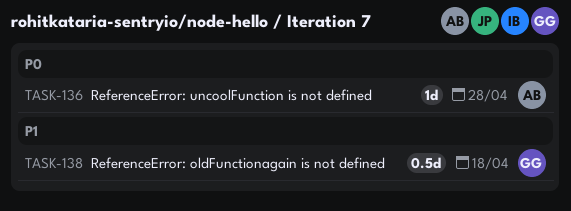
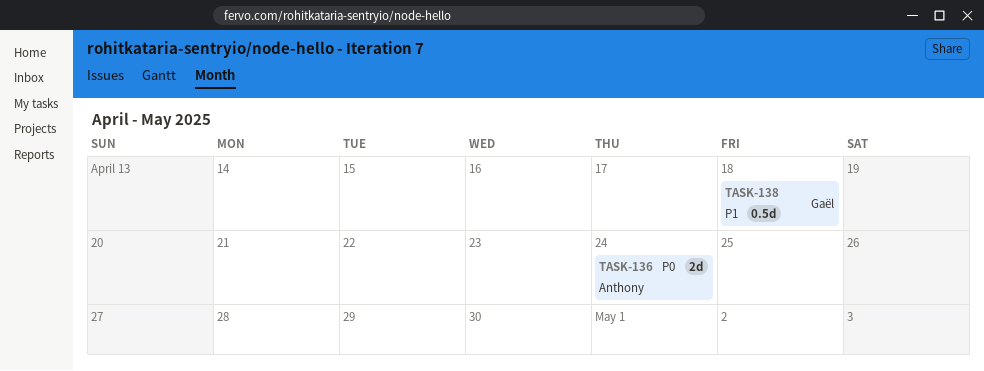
TASK-136, estimate: 1d -> 2d
TASK-136, due: Apr 28 -> Apr 24

